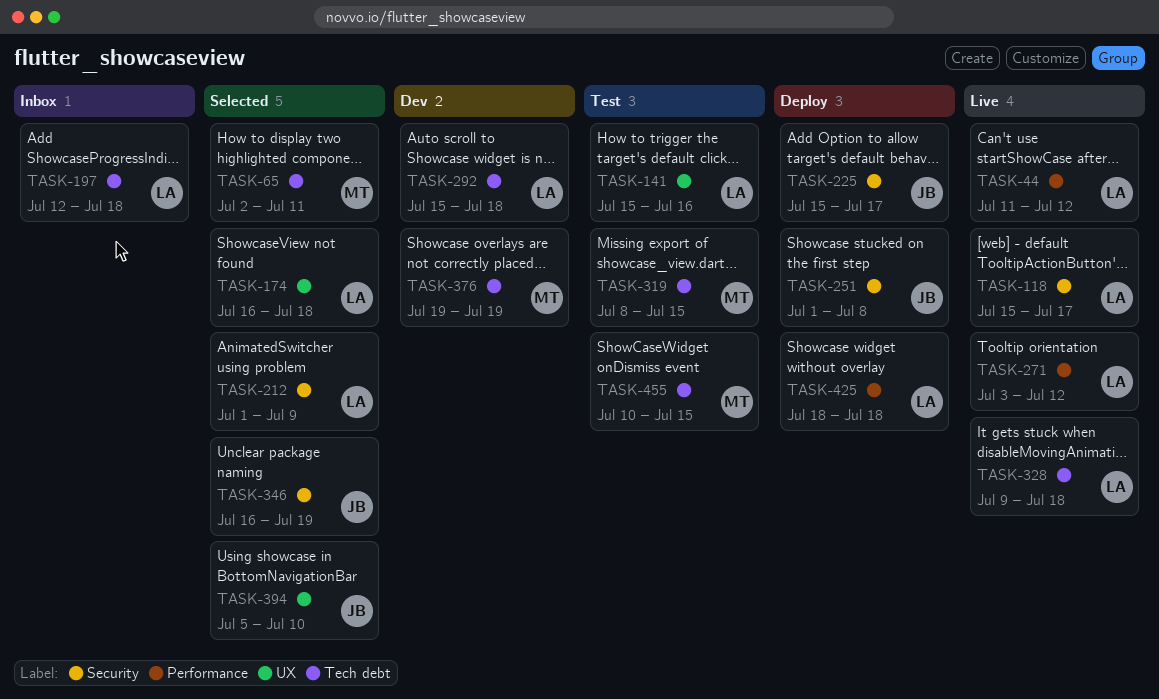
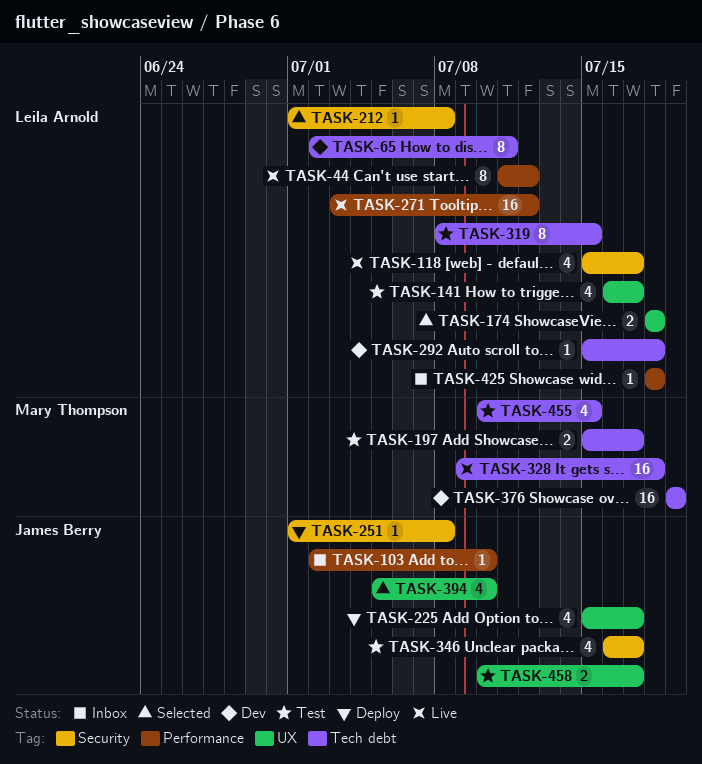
TASK-65, status: Selected -> Dev
TASK-65, owner: Mary Thompson -> Leila Arnold
TASK-103: none -> present
TASK-141, start: Jul 15 -> Jul 16
TASK-141, due: Jul 16 -> Jul 17
TASK-174, start: Jul 16 -> Jul 18
TASK-197, status: Inbox -> Test
TASK-197, owner: Leila Arnold -> Mary Thompson
TASK-197, start: Jul 12 -> Jul 15
TASK-197, due: Jul 18 -> Jul 17
TASK-212, due: Jul 9 -> Jul 8
TASK-225, label: Security -> UX
TASK-319, owner: Mary Thompson -> Leila Arnold
TASK-328, owner: Leila Arnold -> Mary Thompson
TASK-346, status: Selected -> Test
TASK-346, due: Jul 19 -> Jul 17
TASK-425, status: Deploy -> Inbox
TASK-458: none -> present

